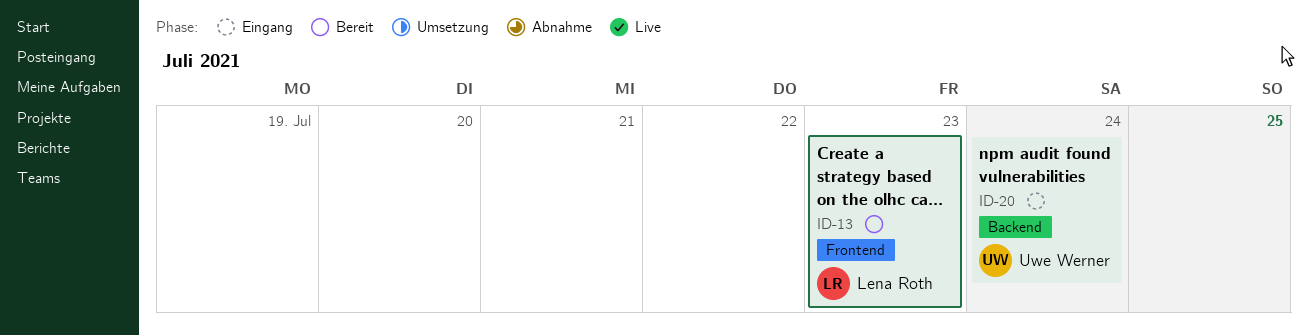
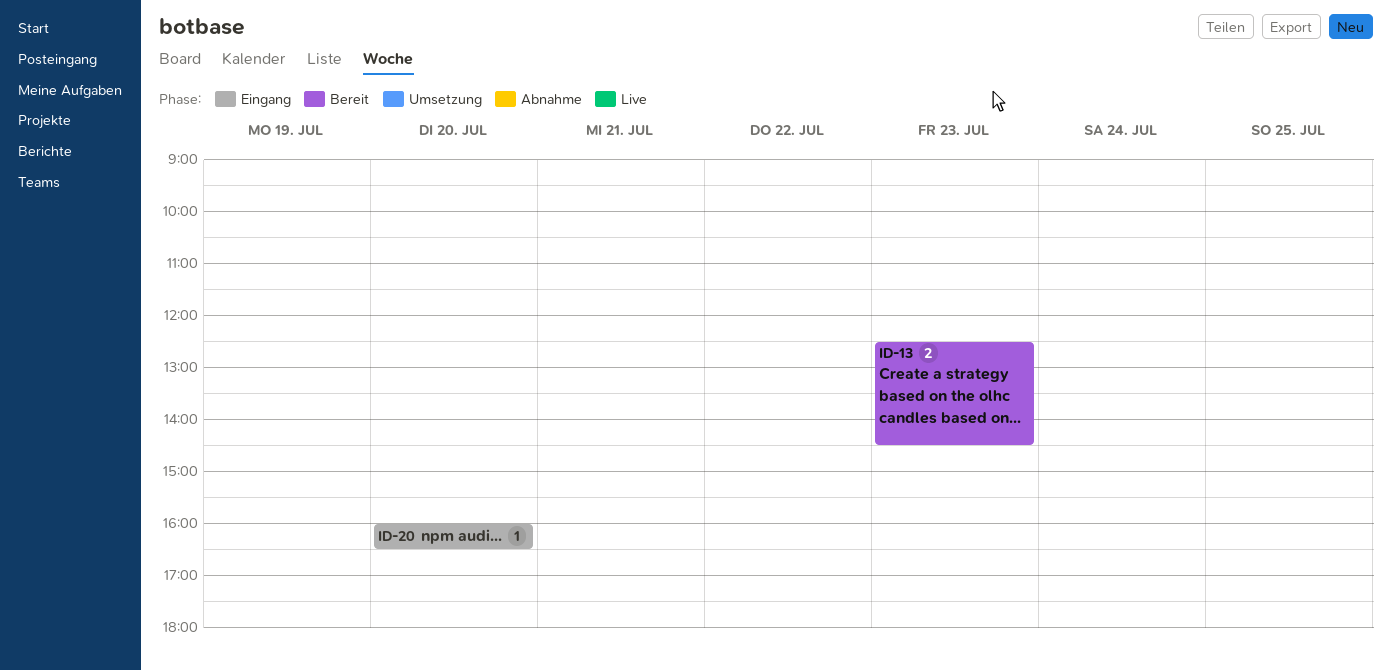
ID-20, day: Jul 24 -> Jul 20

